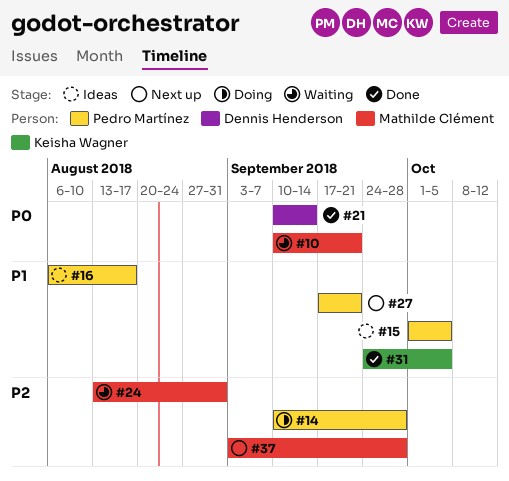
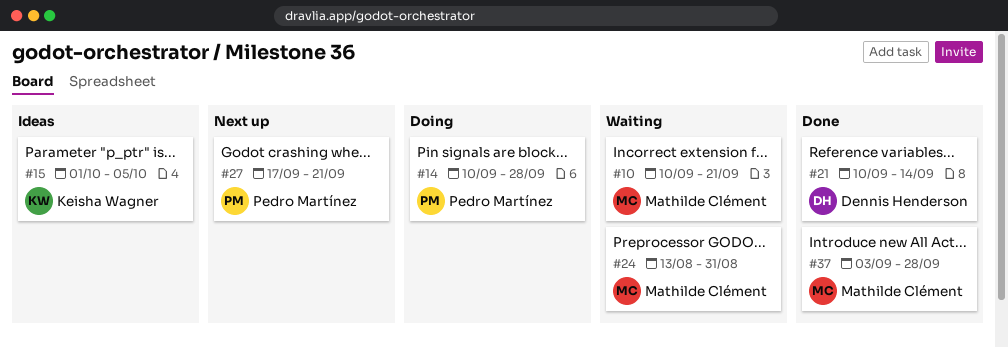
#15, owner: Pedro Martínez -> Keisha Wagner
#16: present -> none
#31: present -> none
#37, status: Next up -> Done

